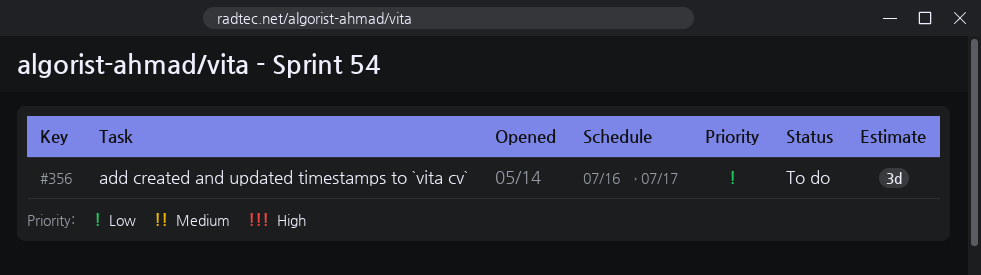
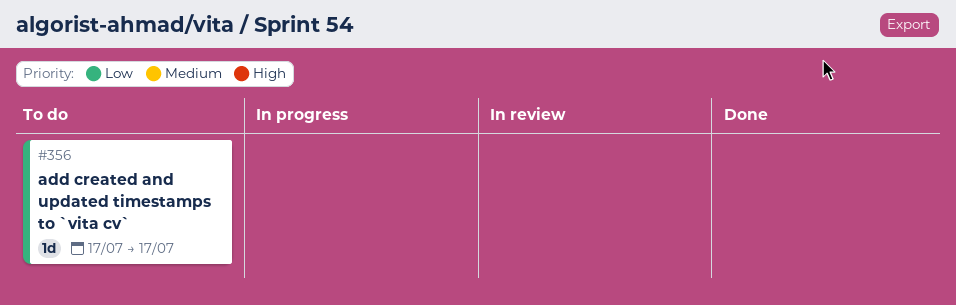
#356, estimate: 3d -> 1d
#356, start: Jul 16 -> Jul 17

